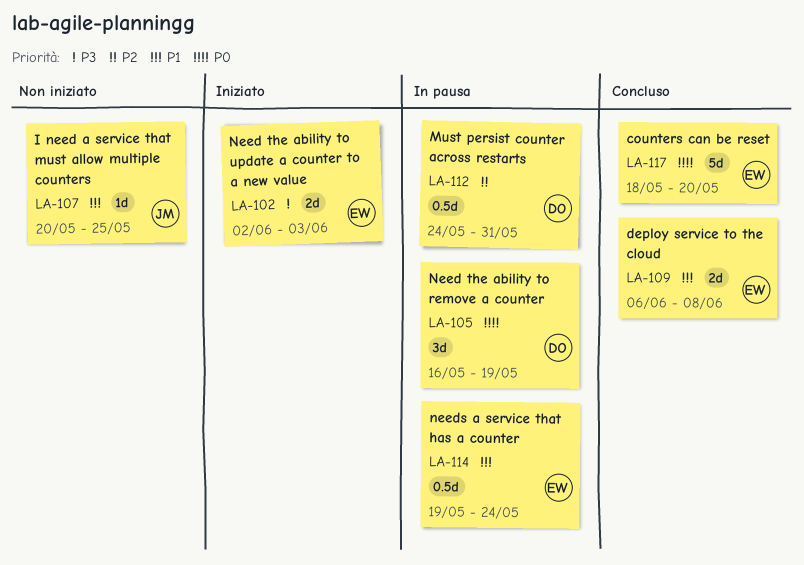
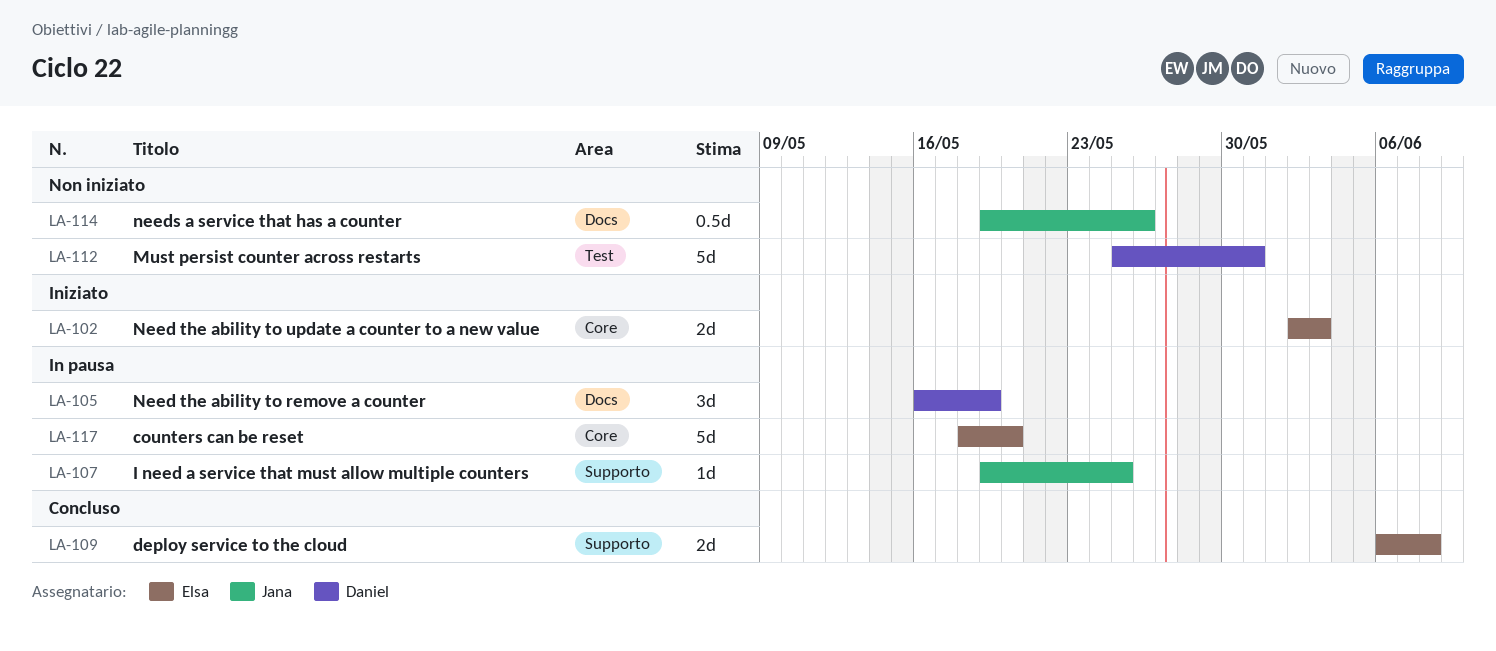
LA-107, status: Non iniziato -> In pausa
LA-107, start: May 20 -> May 19
LA-112, status: In pausa -> Non iniziato
LA-112, estimate: 0.5d -> 5d
LA-112, start: May 24 -> May 25
LA-114, status: In pausa -> Non iniziato
LA-114, owner: Elsa -> Jana
LA-114, due: May 24 -> May 26
LA-117, status: Concluso -> In pausa

